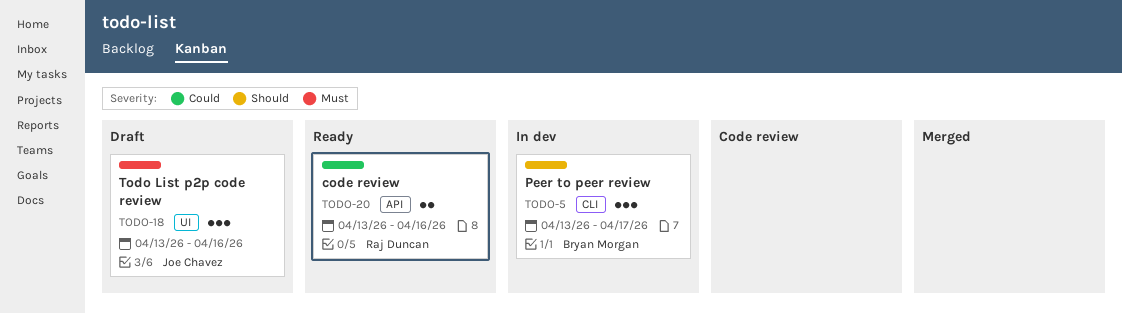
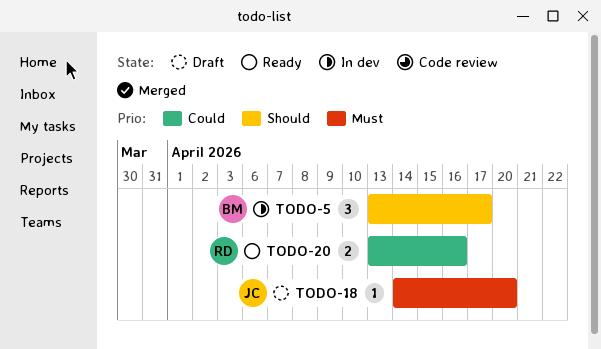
TODO-18, estimate: 3 -> 1
TODO-18, start: Apr 13 -> Apr 14
TODO-18, due: Apr 16 -> Apr 20

